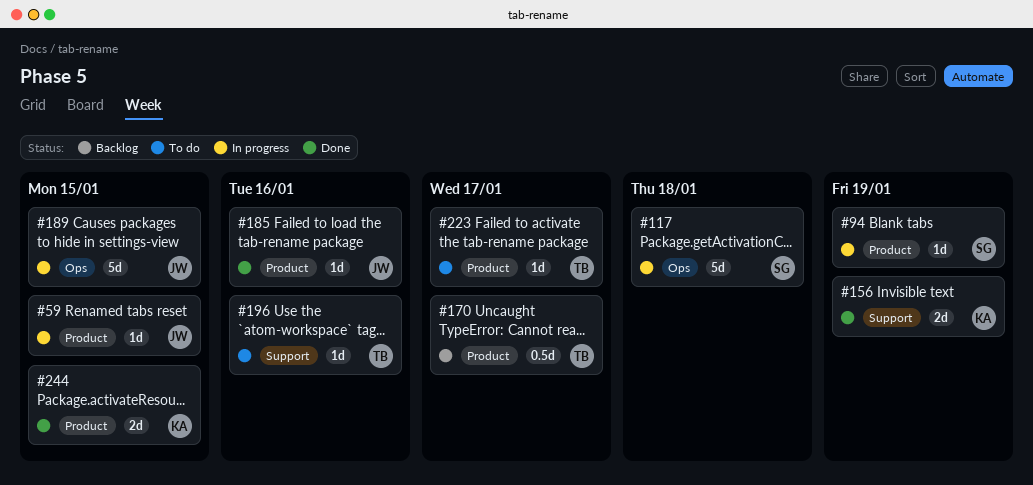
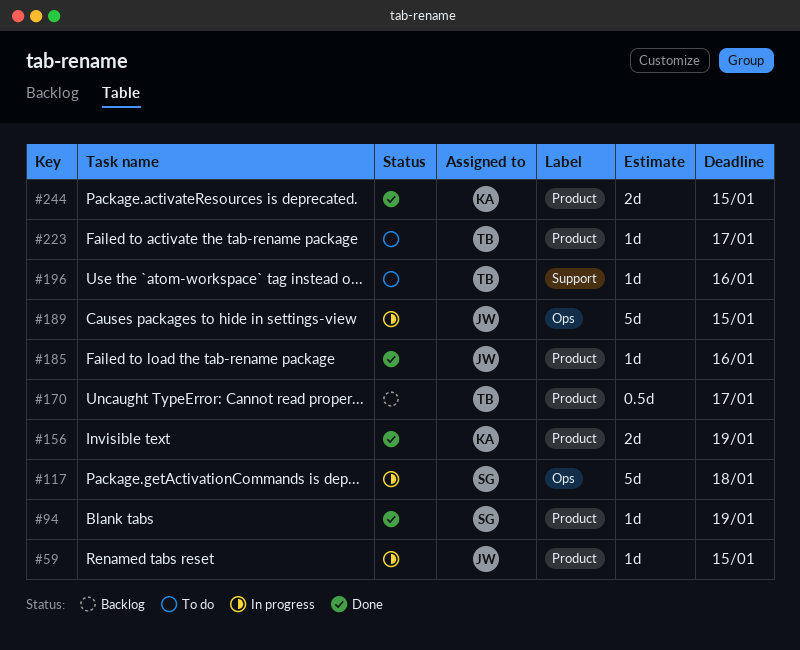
#94, status: In progress -> Done
#156, label: Support -> Product

